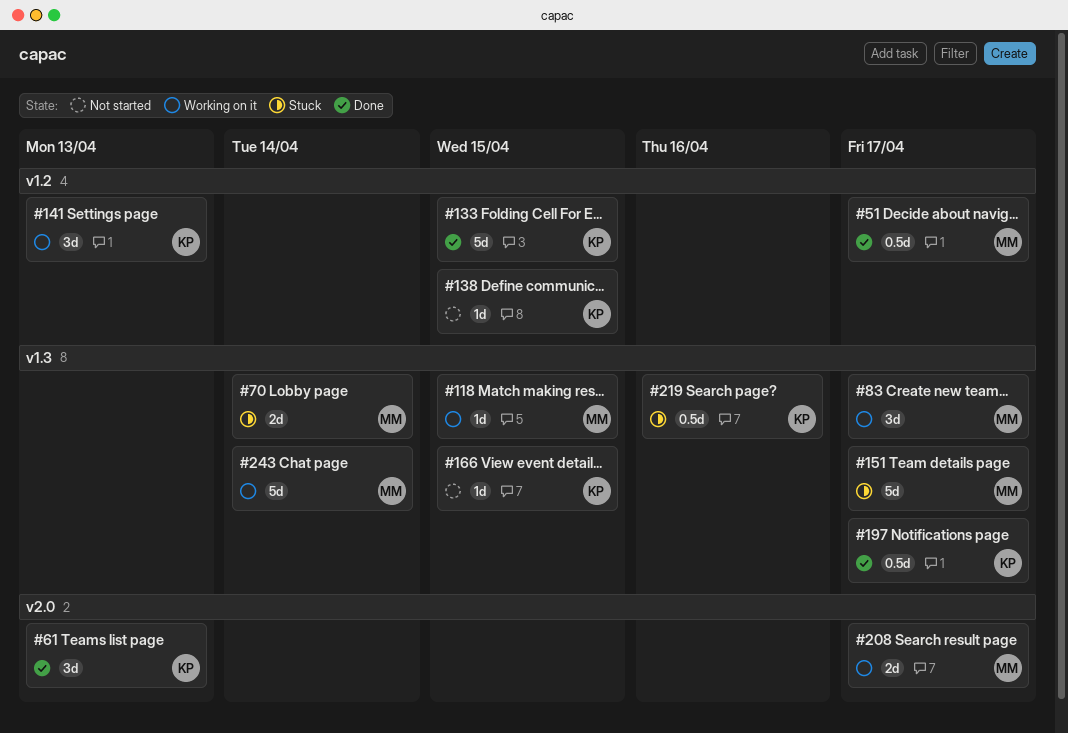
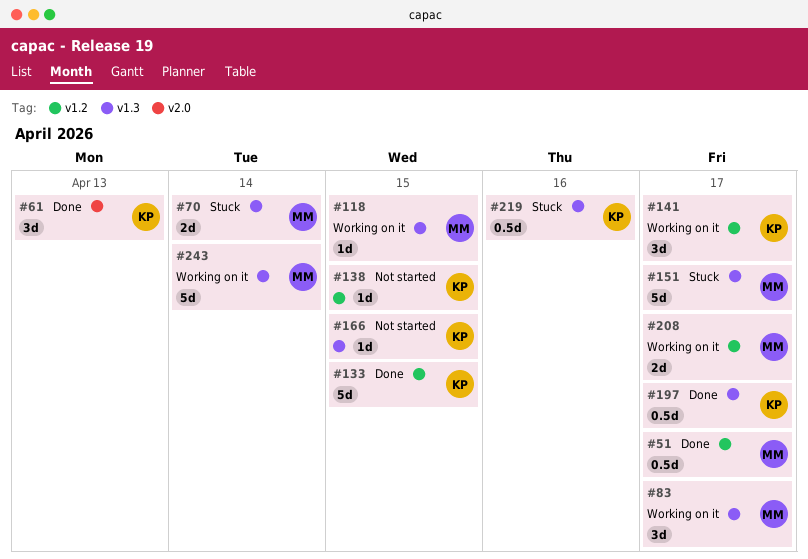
#141, due: Apr 13 -> Apr 17
#208, label: v2.0 -> v1.2

